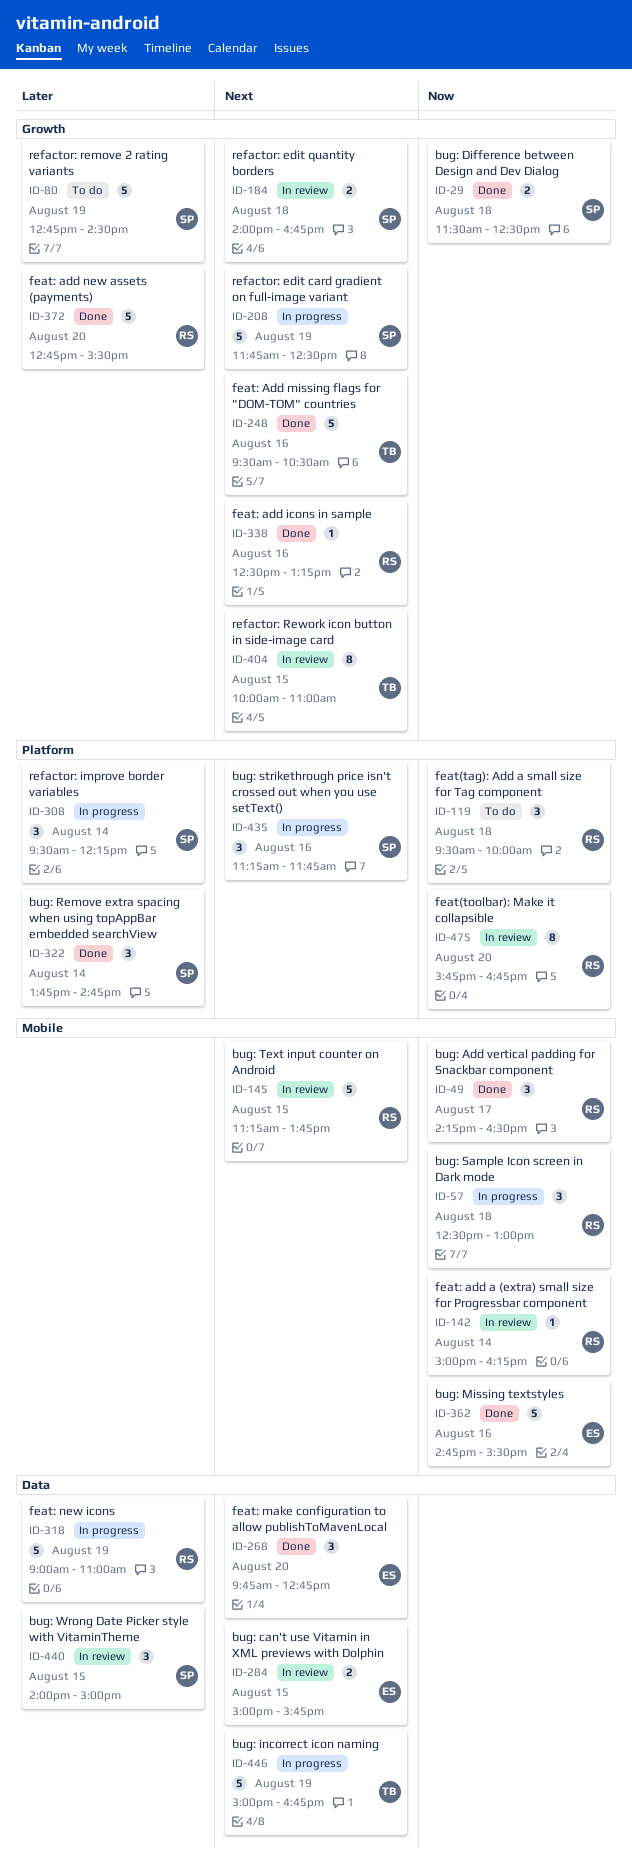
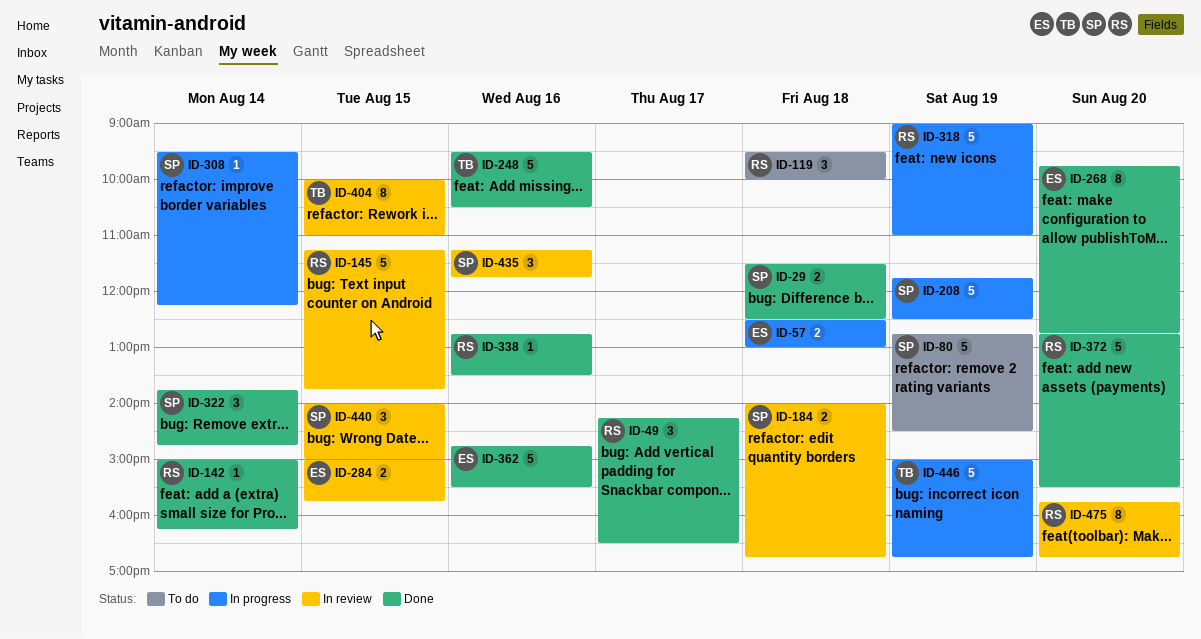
ID-57, owner: RS -> ES
ID-57, estimate: 3 -> 2
ID-142, status: In review -> Done
ID-268, estimate: 3 -> 8
ID-308, estimate: 3 -> 1
ID-338, begins: 12:30 -> 12:45
ID-338, ends: 13:15 -> 13:30
ID-435, status: In progress -> In review

